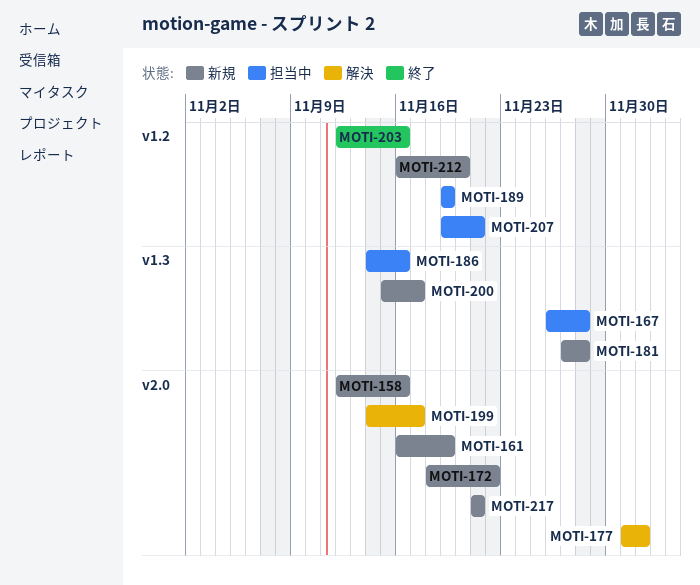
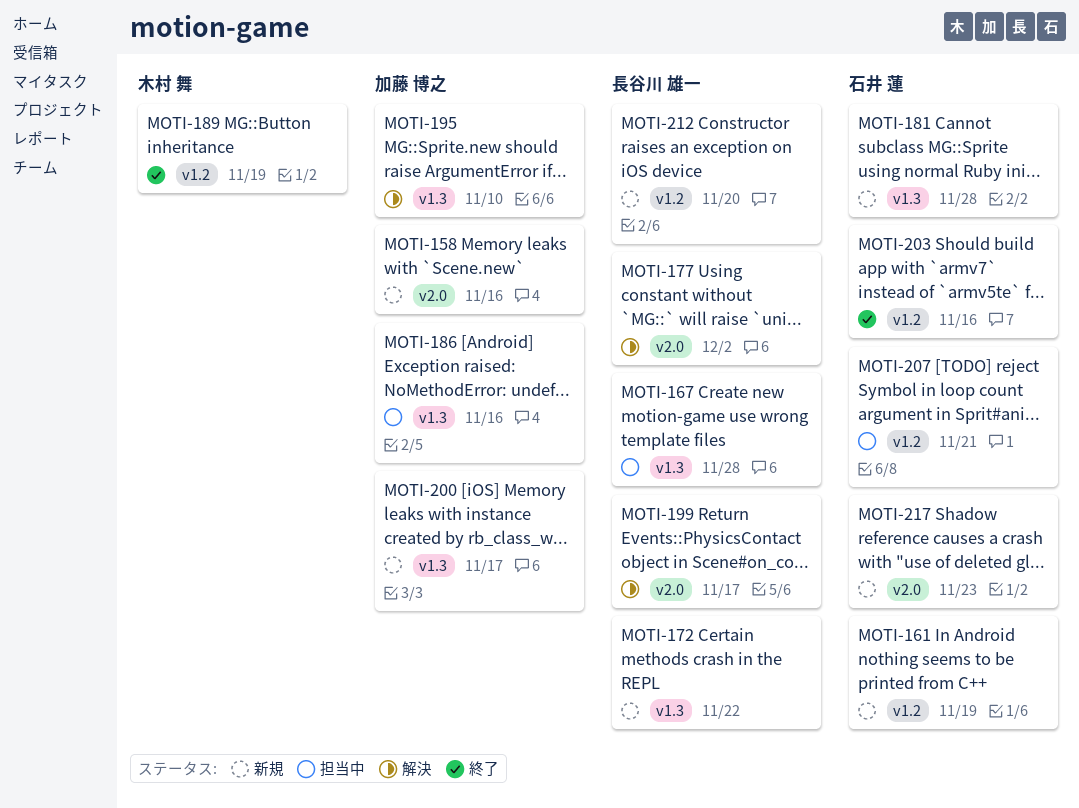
MOTI-161, label: v2.0 -> v1.2
MOTI-172, label: v2.0 -> v1.3
MOTI-189, status: 担当中 -> 終了
MOTI-195: none -> present
MOTI-217, due: Nov 21 -> Nov 23

